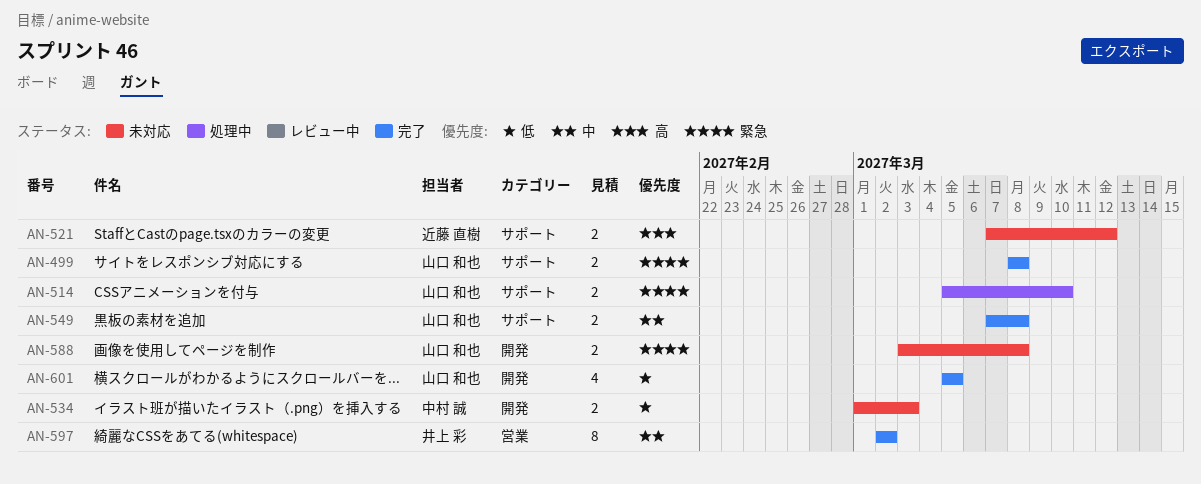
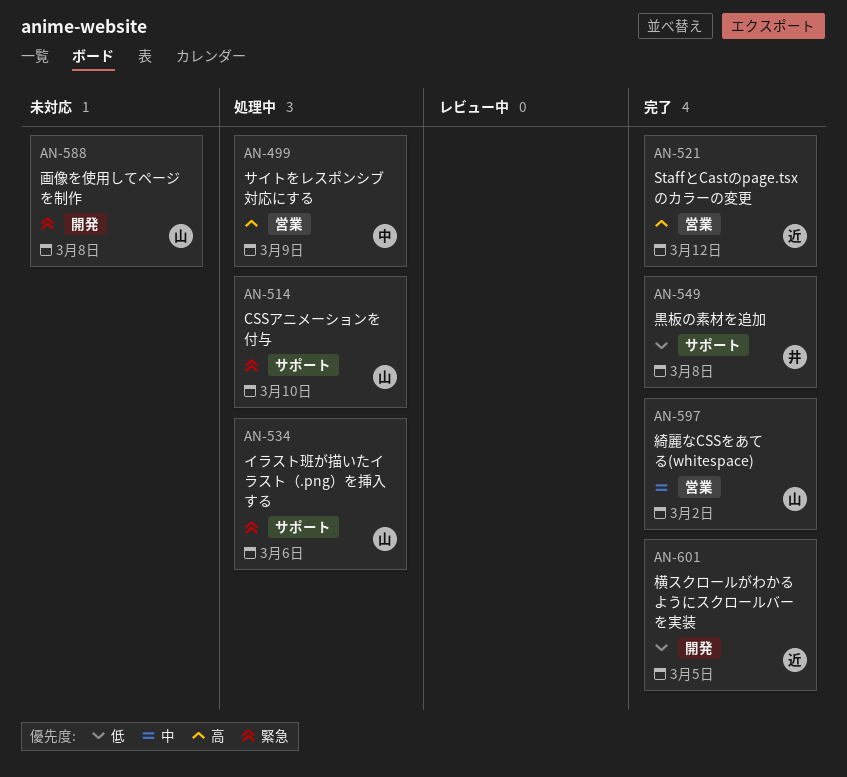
AN-499, status: 完了 -> 処理中
AN-499, owner: 山口 和也 -> 中村 誠
AN-499, priority: 緊急 -> 高
AN-499, label: サポート -> 営業
AN-499, due: Mar 8 -> Mar 9
AN-521, status: 未対応 -> 完了
AN-521, label: サポート -> 営業
AN-534, status: 未対応 -> 処理中
AN-534, owner: 中村 誠 -> 山口 和也
AN-534, priority: 低 -> 緊急
AN-534, label: 開発 -> サポート
AN-534, due: Mar 3 -> Mar 6
AN-549, owner: 山口 和也 -> 井上 彩
AN-549, priority: 中 -> 低
AN-597, owner: 井上 彩 -> 山口 和也
AN-601, owner: 山口 和也 -> 近藤 直樹

